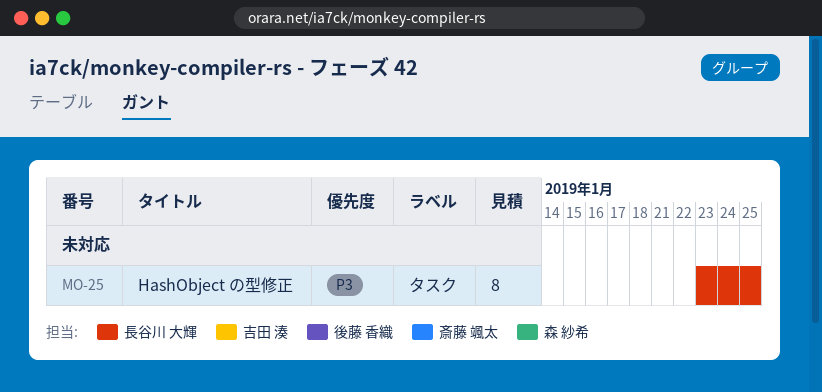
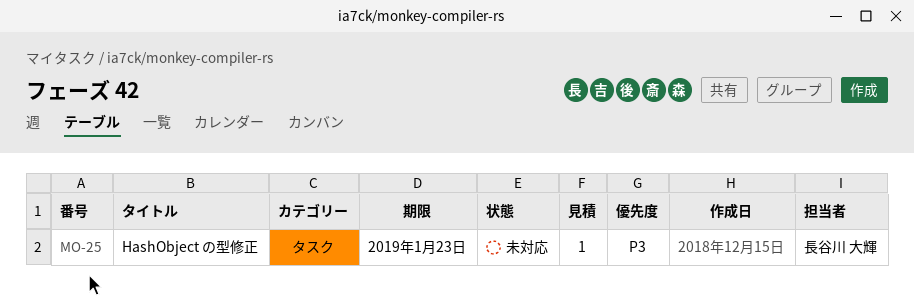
MO-25, estimate: 8 -> 1
MO-25, due: Jan 25 -> Jan 23

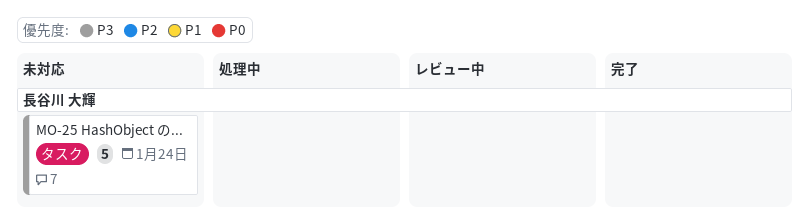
MO-25, estimate: 1 -> 5
MO-25, due: Jan 23 -> Jan 24

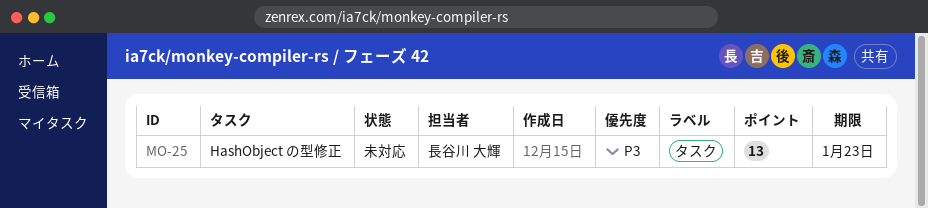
MO-25, estimate: 5 -> 13
MO-25, due: Jan 24 -> Jan 23

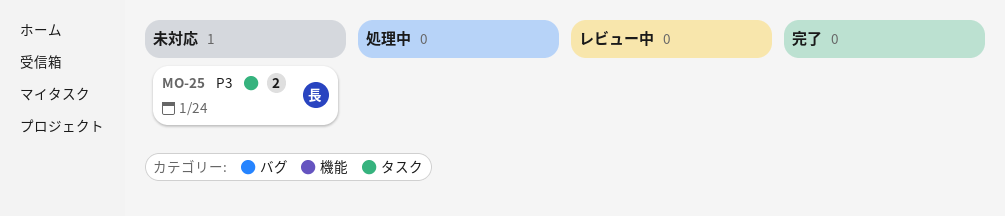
MO-25, estimate: 13 -> 2
MO-25, due: Jan 23 -> Jan 24

